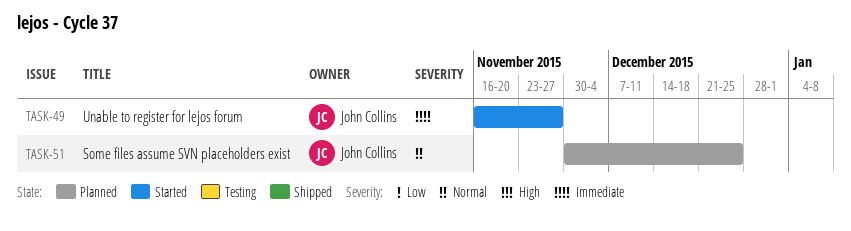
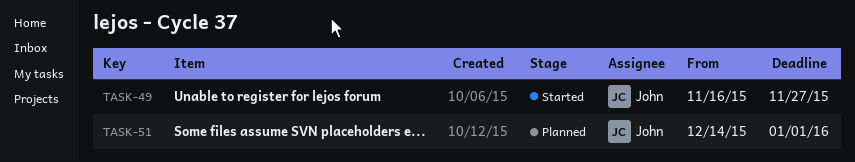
TASK-51, start: Nov 30 -> Dec 14
TASK-51, due: Dec 25 -> Jan 1

